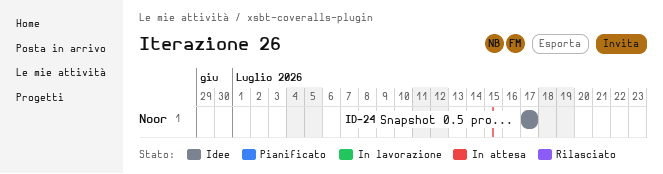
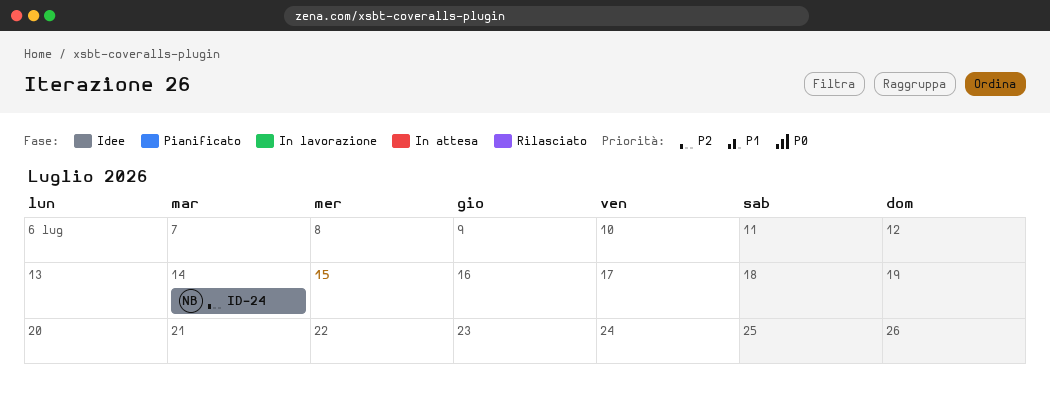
ID-24, start: Jul 17 -> Jul 14
ID-24, due: Jul 17 -> Jul 14

